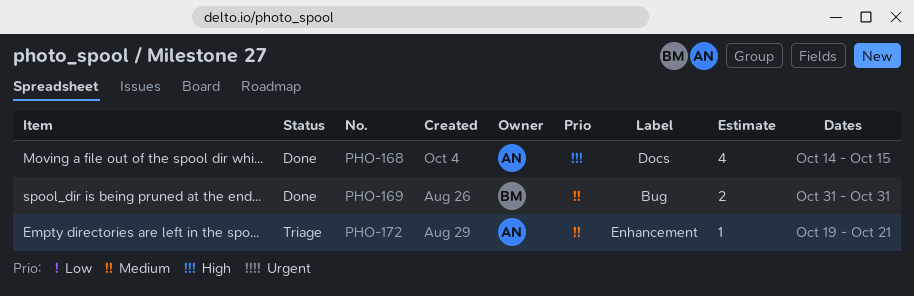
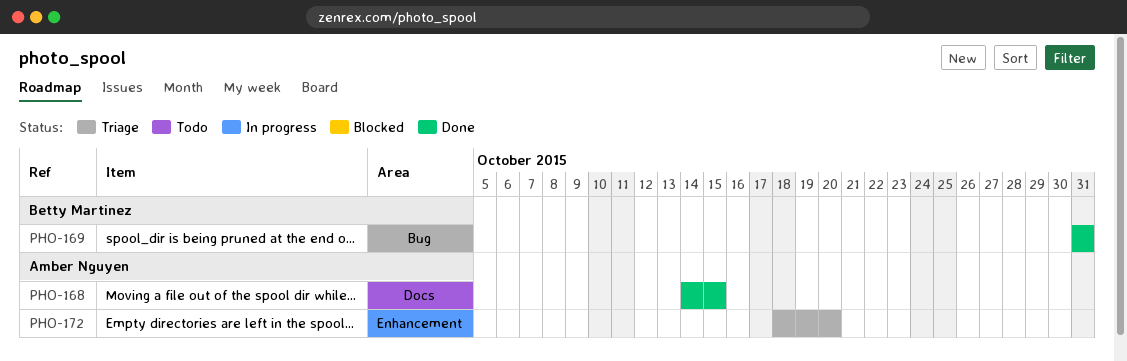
PHO-172, start: Oct 19 -> Oct 18
PHO-172, due: Oct 21 -> Oct 20

